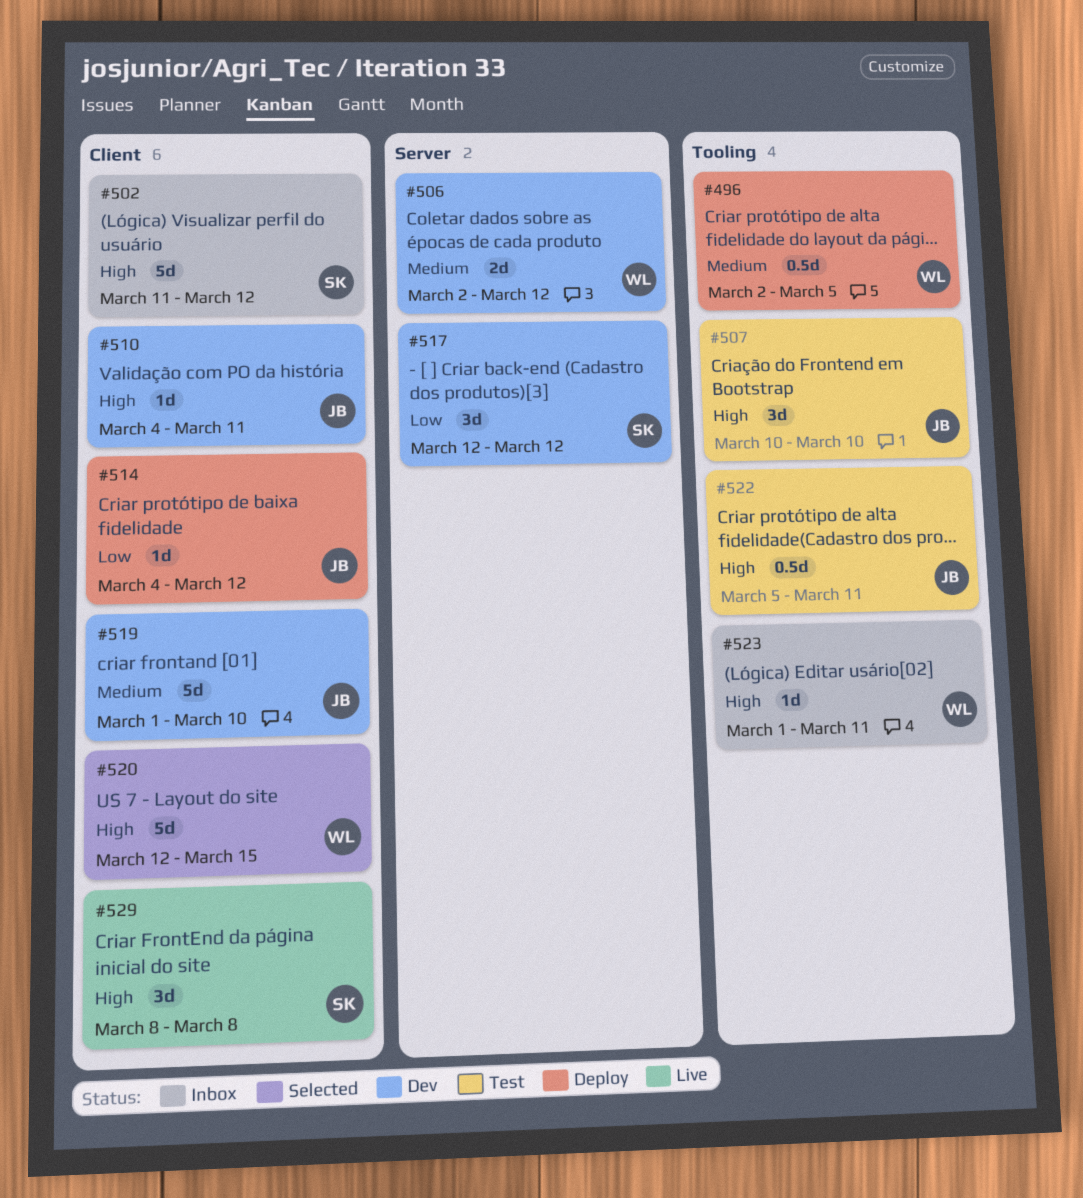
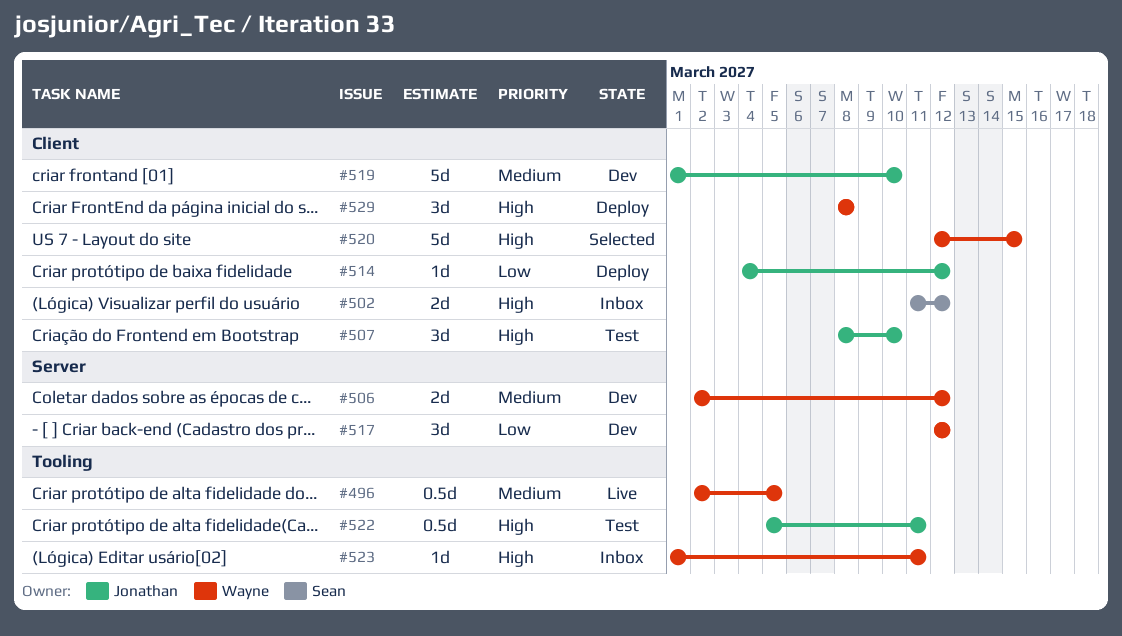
#496, status: Deploy -> Live
#502, estimate: 5d -> 2d
#507, label: Tooling -> Client
#507, start: Mar 10 -> Mar 8
#510: present -> none
#517, owner: Sean -> Wayne
#529, status: Live -> Deploy
#529, owner: Sean -> Wayne

